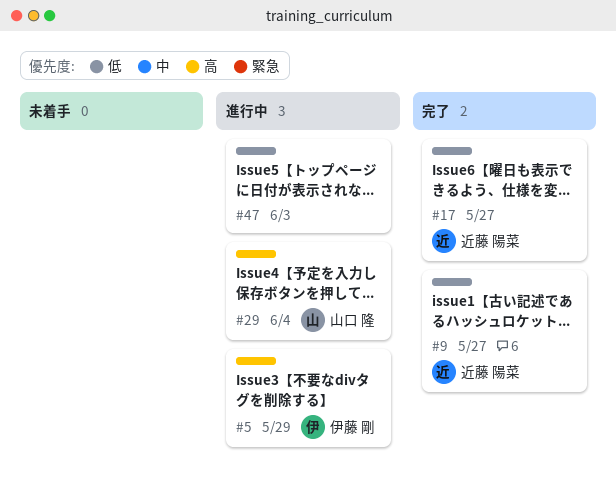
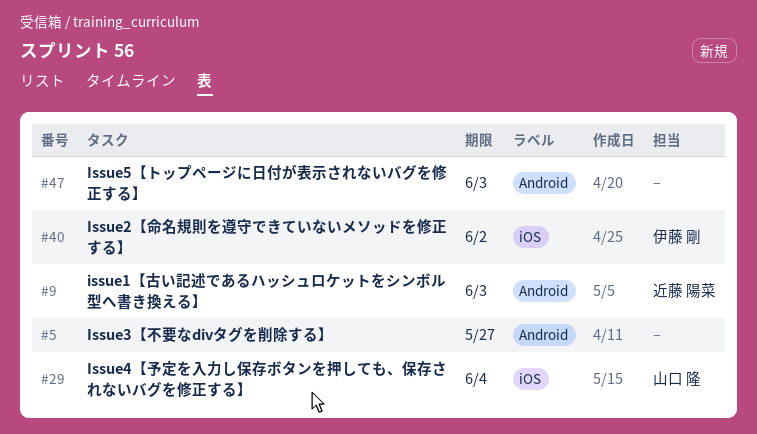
#5, owner: 伊藤 剛 -> none
#5, due: May 29 -> May 27
#9, due: May 27 -> Jun 3
#17: present -> none
#40: none -> present

